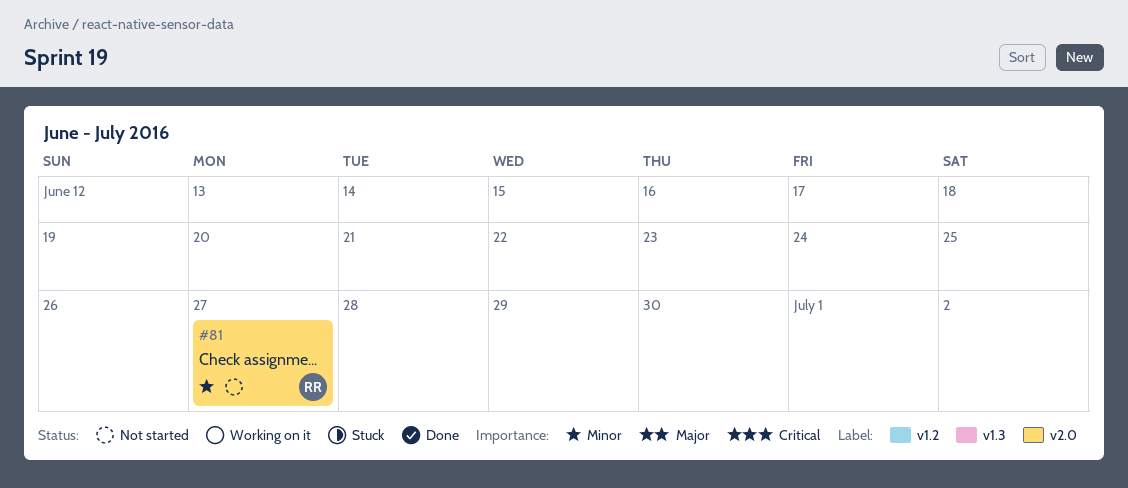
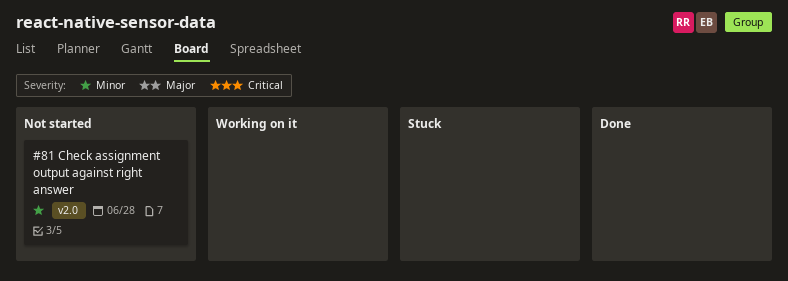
#81, due: Jun 27 -> Jun 28

